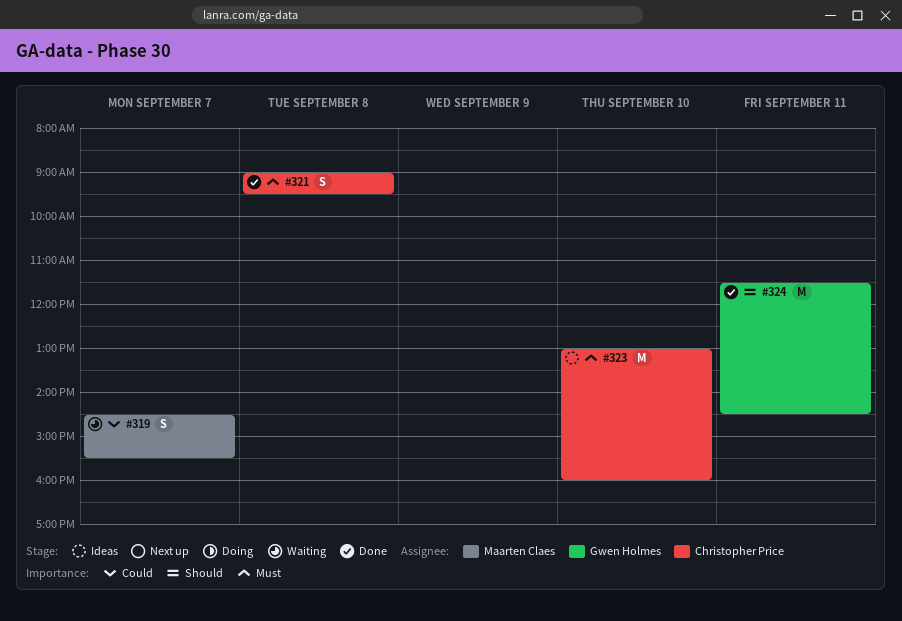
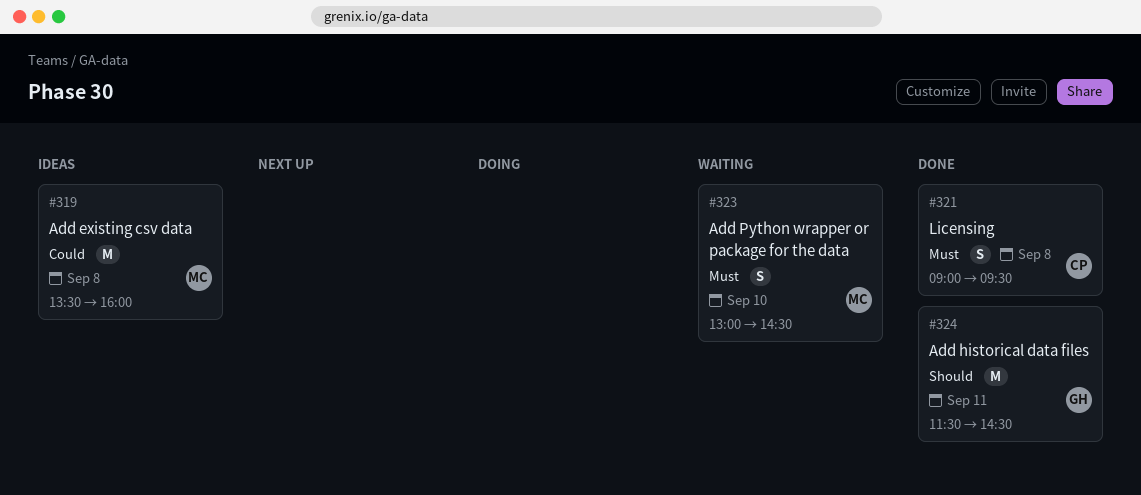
#319, status: Waiting -> Ideas
#319, estimate: S -> M
#319, day: Sep 7 -> Sep 8
#319, begins: 14:30 -> 13:30
#319, ends: 15:30 -> 16:00
#323, status: Ideas -> Waiting
#323, owner: Christopher Price -> Maarten Claes
#323, estimate: M -> S
#323, ends: 16:00 -> 14:30

